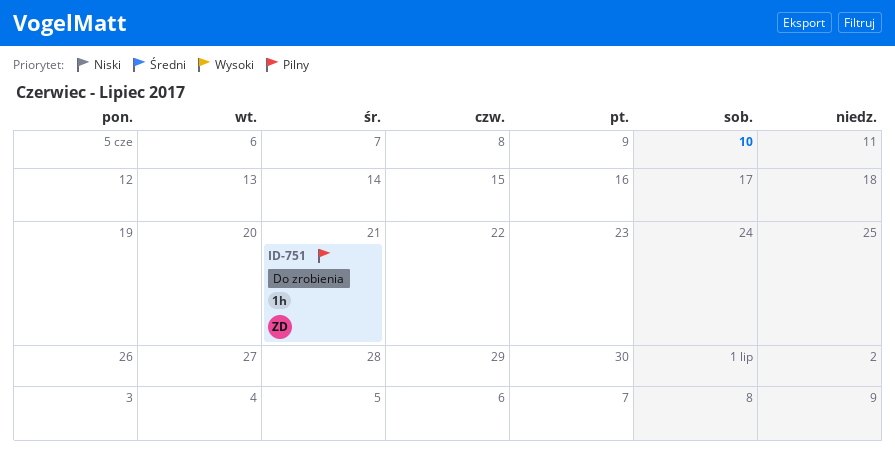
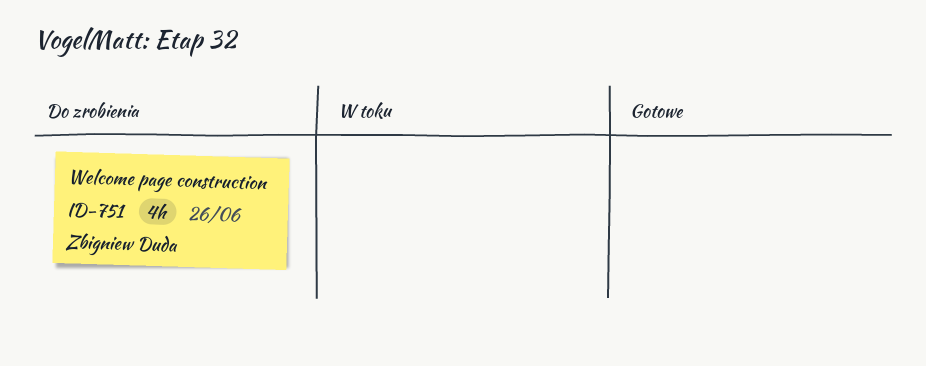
ID-751, estimate: 1h -> 4h
ID-751, due: Jun 21 -> Jun 26

